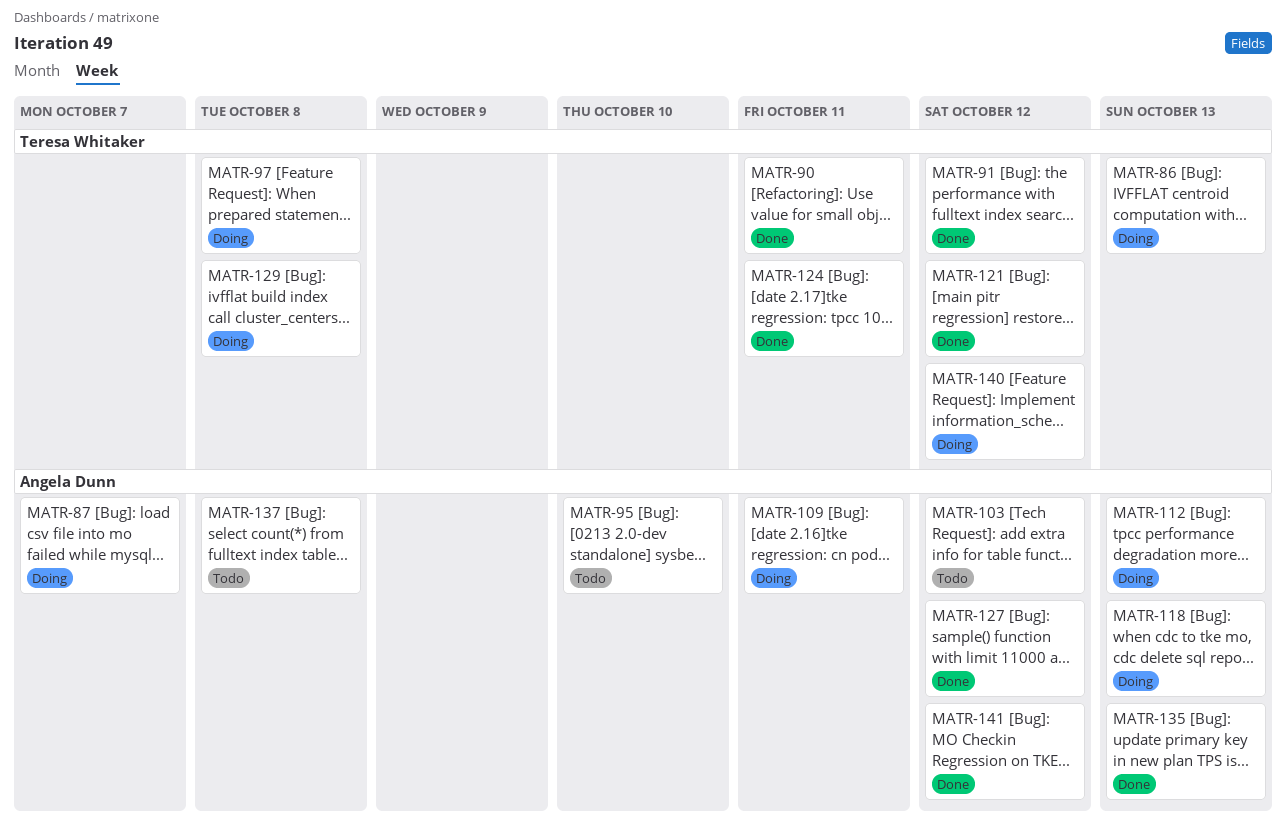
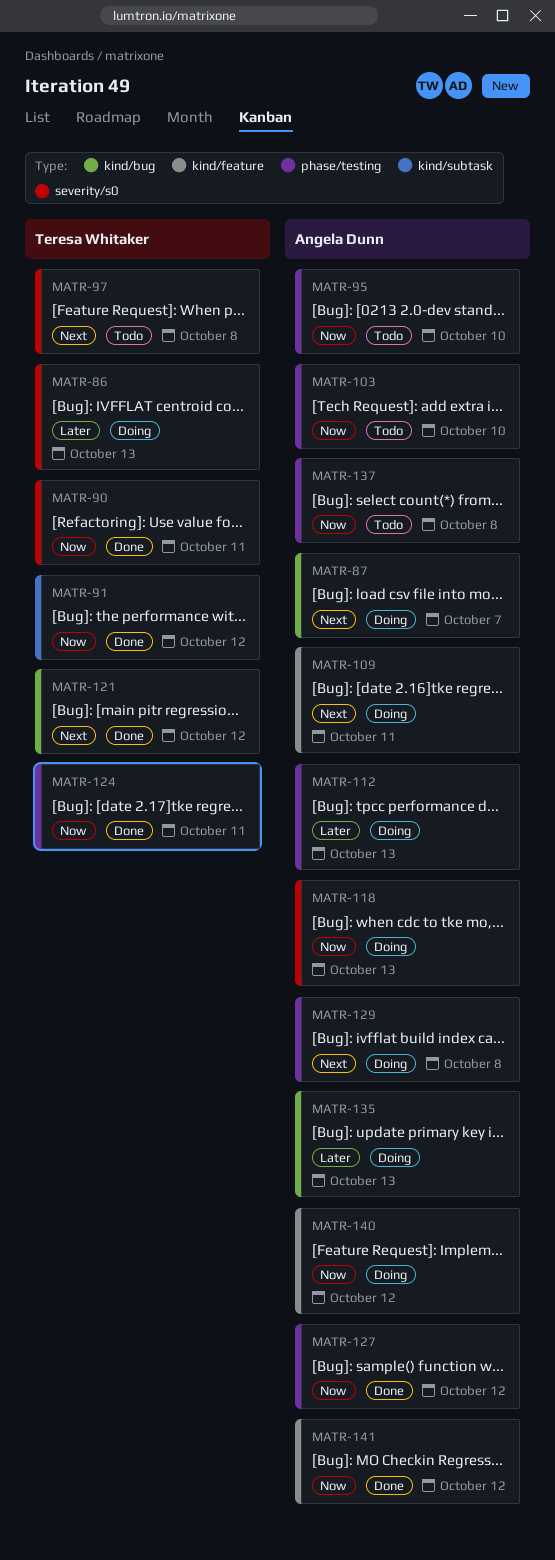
MATR-97, status: Doing -> Todo
MATR-103, due: Oct 12 -> Oct 10
MATR-129, owner: Teresa Whitaker -> Angela Dunn
MATR-135, status: Done -> Doing
MATR-140, owner: Teresa Whitaker -> Angela Dunn

